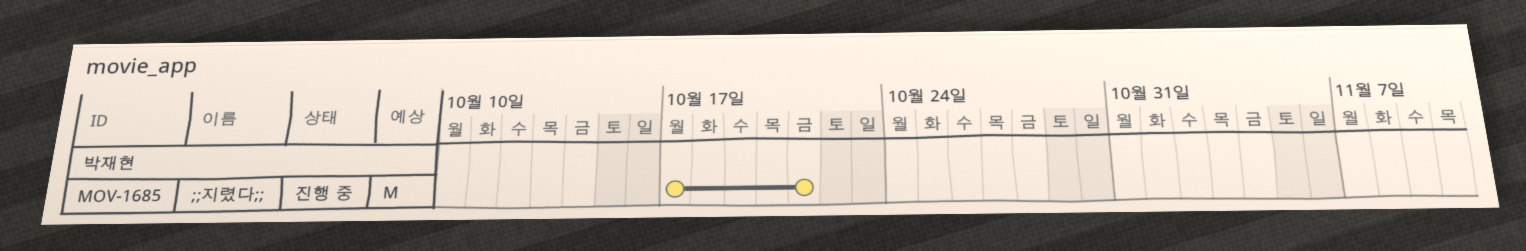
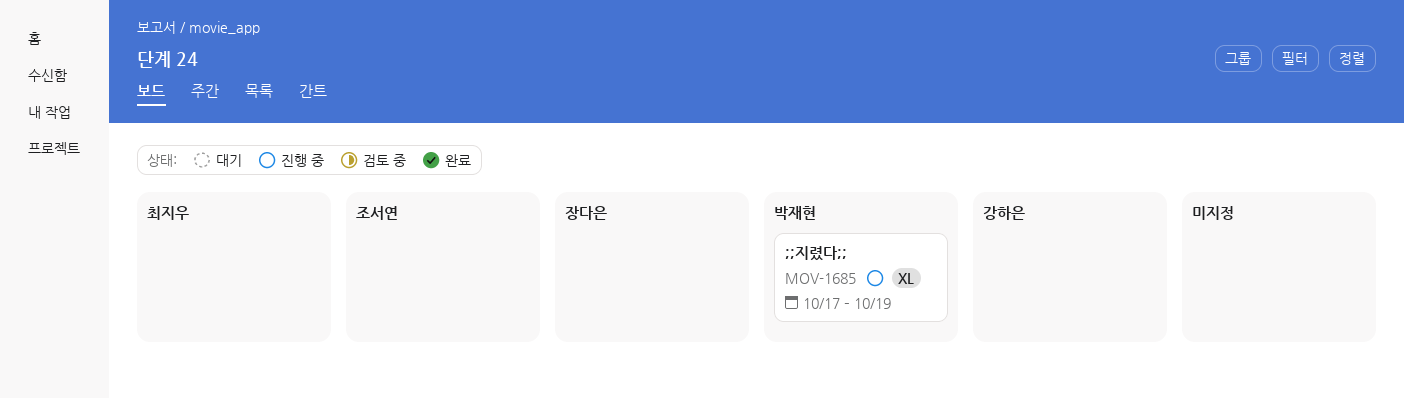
MOV-1685, estimate: M -> XL
MOV-1685, due: Oct 21 -> Oct 19

